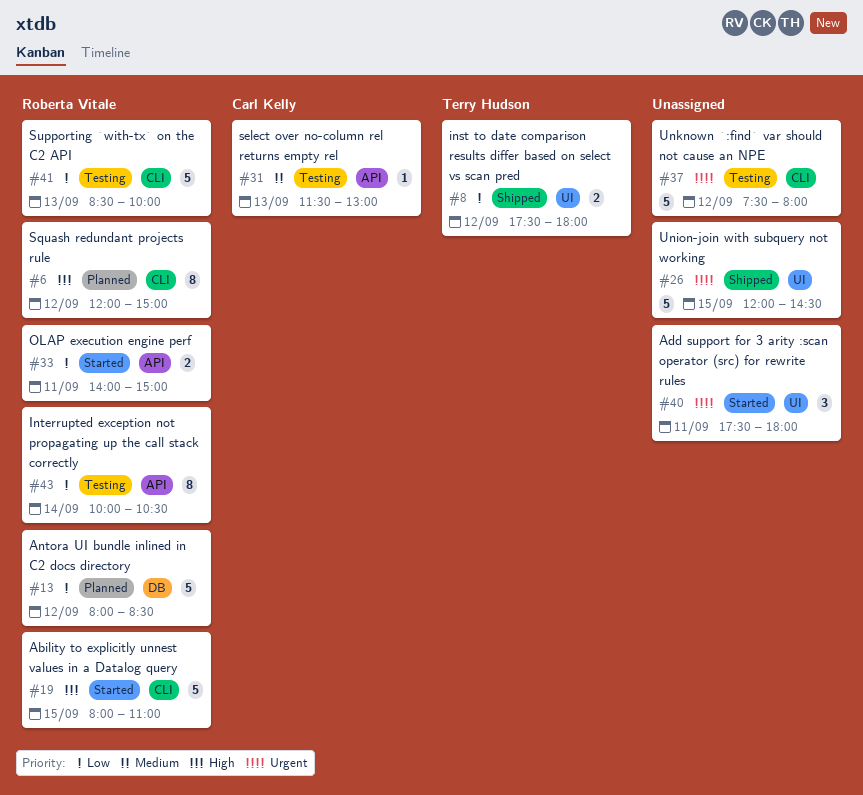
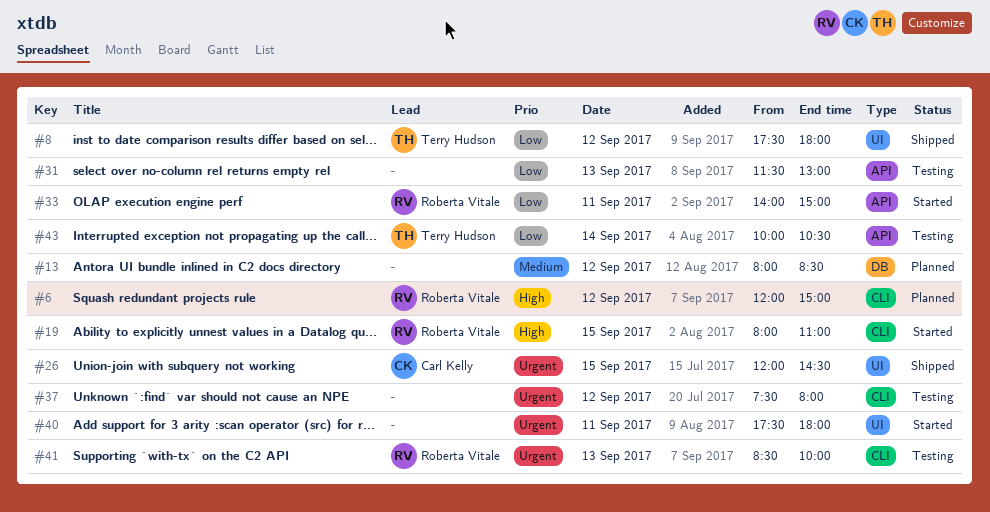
#13, owner: Roberta Vitale -> none
#13, priority: Low -> Medium
#26, owner: none -> Carl Kelly
#31, owner: Carl Kelly -> none
#31, priority: Medium -> Low
#41, priority: Low -> Urgent
#43, owner: Roberta Vitale -> Terry Hudson

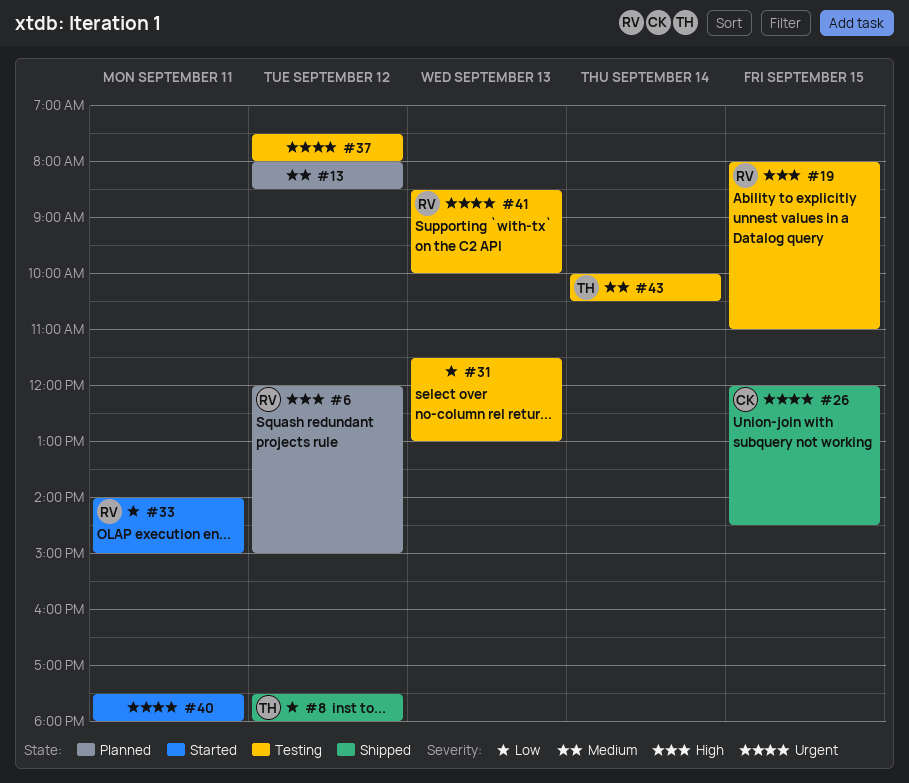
#19, status: Started -> Testing
#43, priority: Low -> Medium

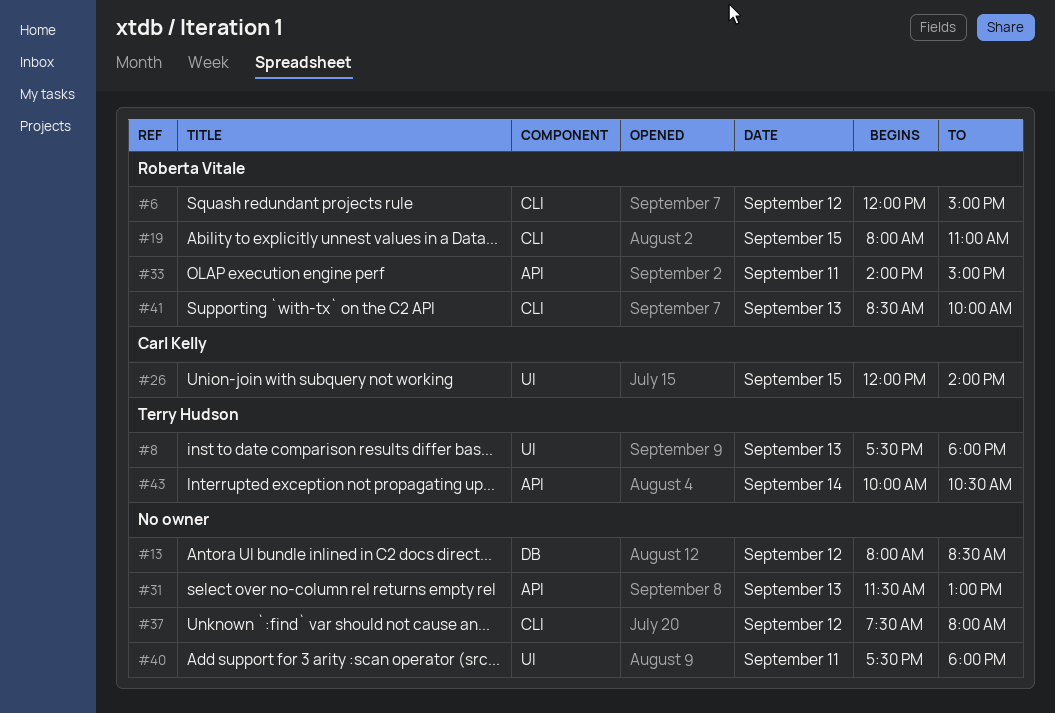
#8, day: Sep 12 -> Sep 13
#26, ends: 14:30 -> 14:00

